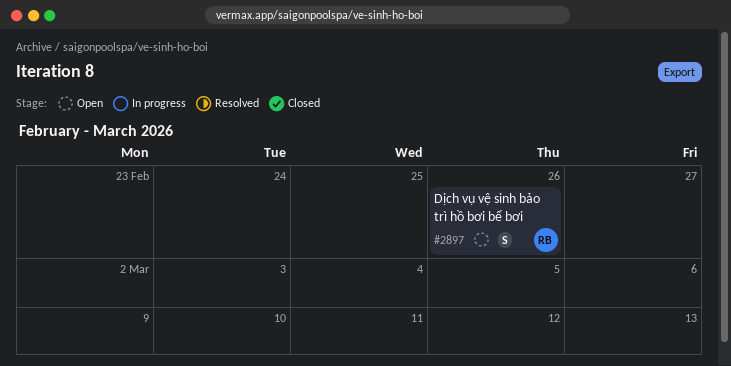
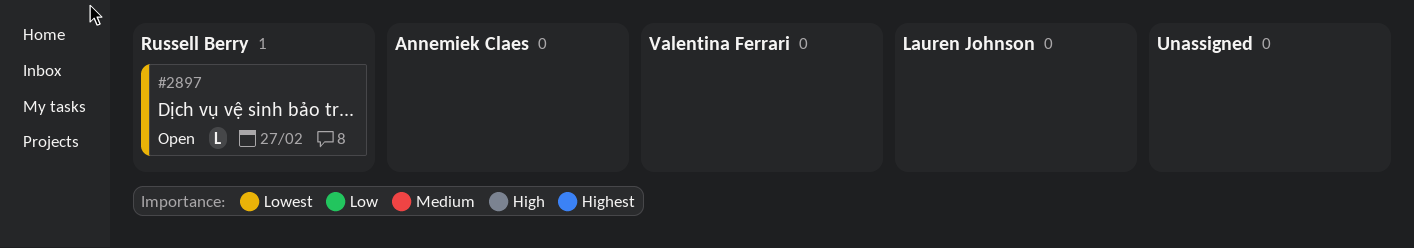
#2897, estimate: S -> L
#2897, due: Feb 26 -> Feb 27

